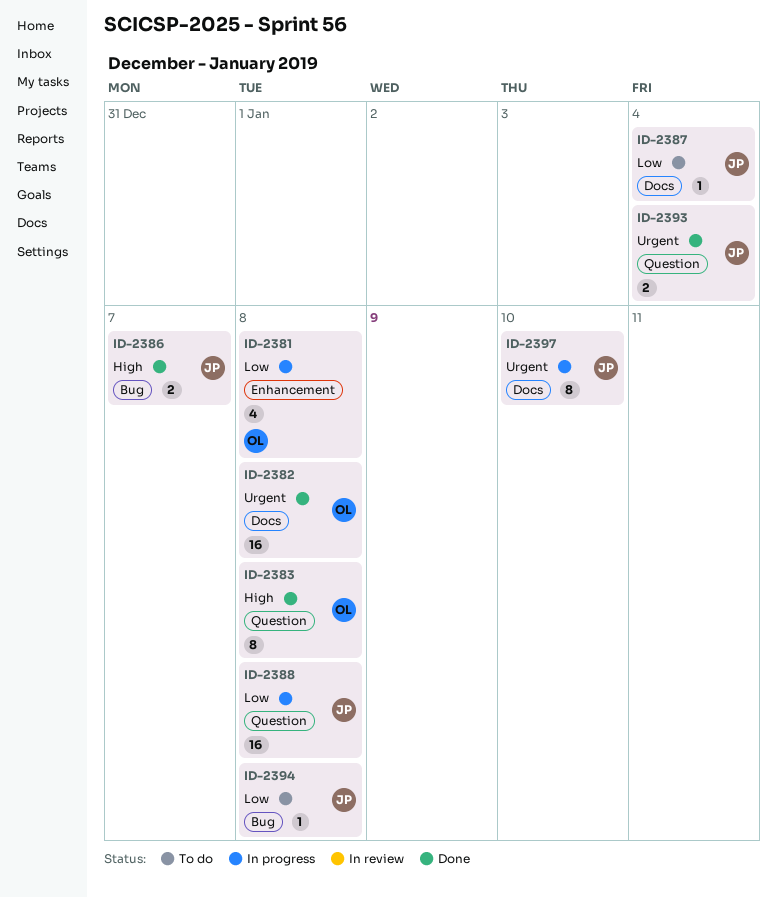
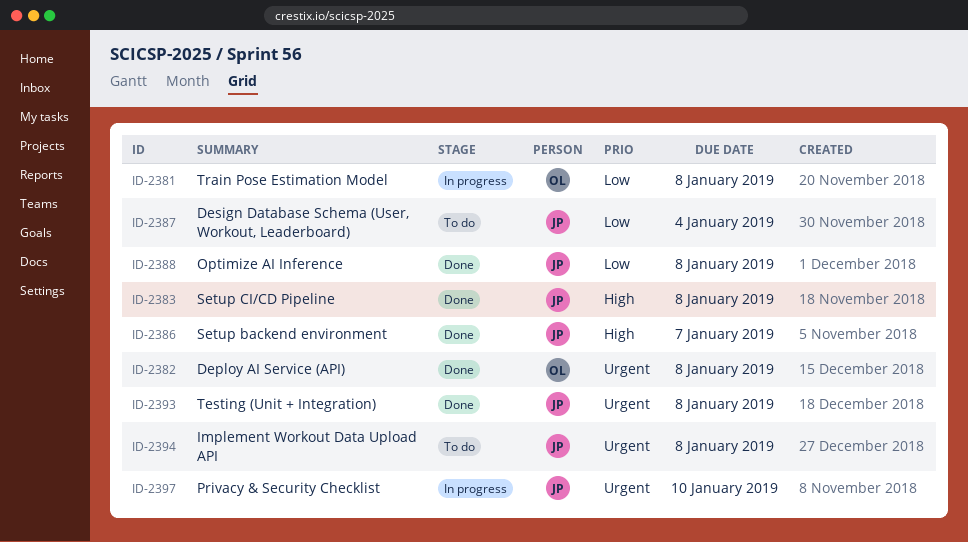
ID-2383, owner: OL -> JP
ID-2388, status: In progress -> Done
ID-2393, due: Jan 4 -> Jan 8
ID-2394, priority: Low -> Urgent

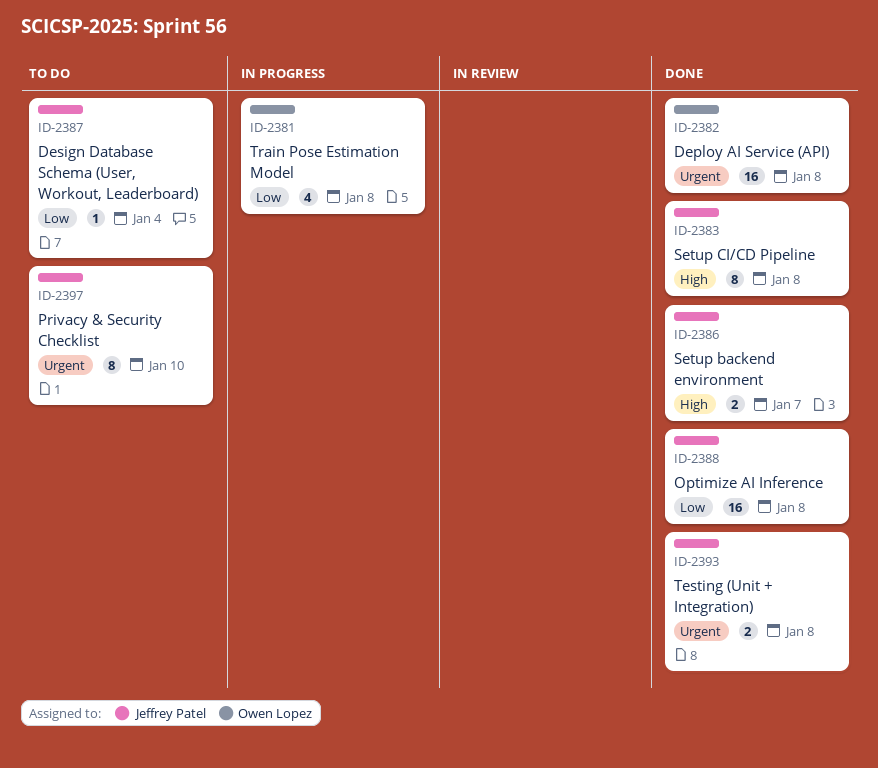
ID-2394: present -> none
ID-2397, status: In progress -> To do

